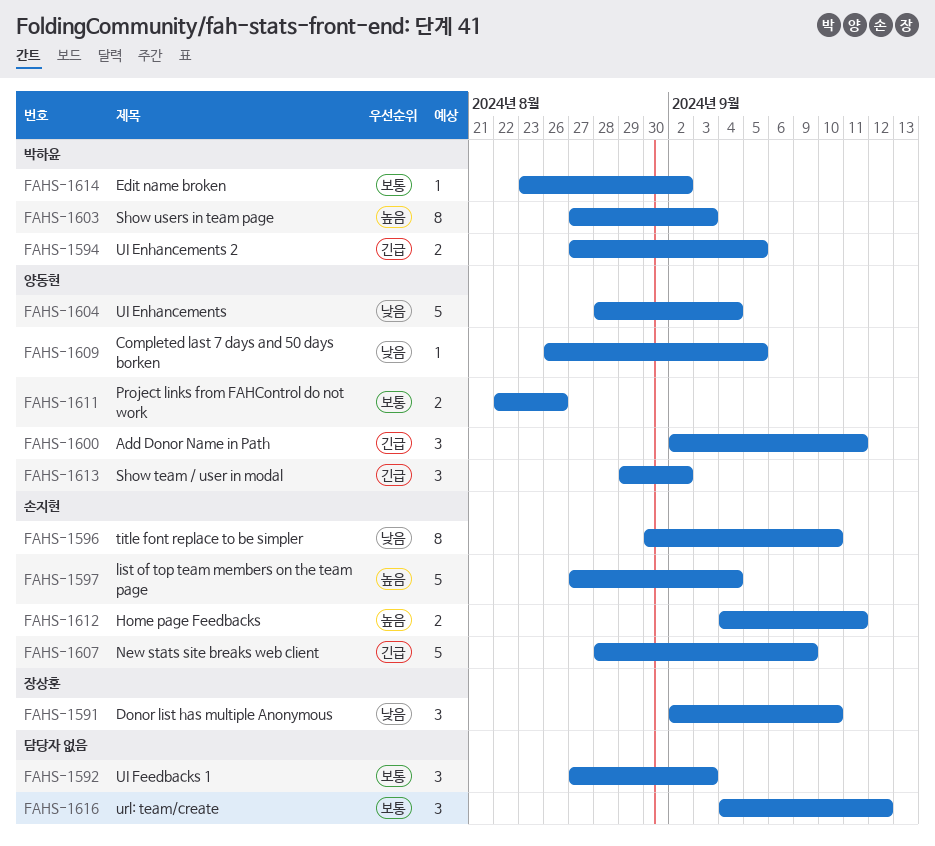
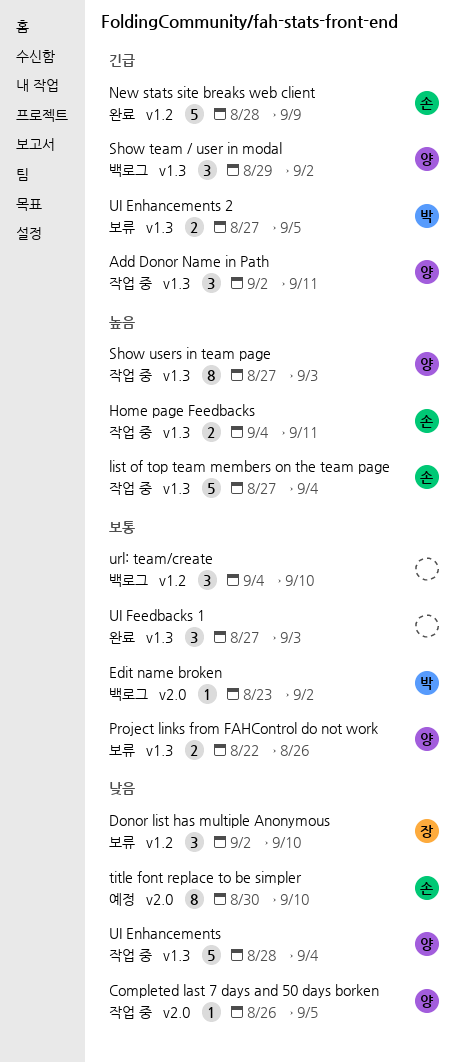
Show users in team page, owner: 박하윤 -> 양동현
url: team/create, due: Sep 12 -> Sep 10

